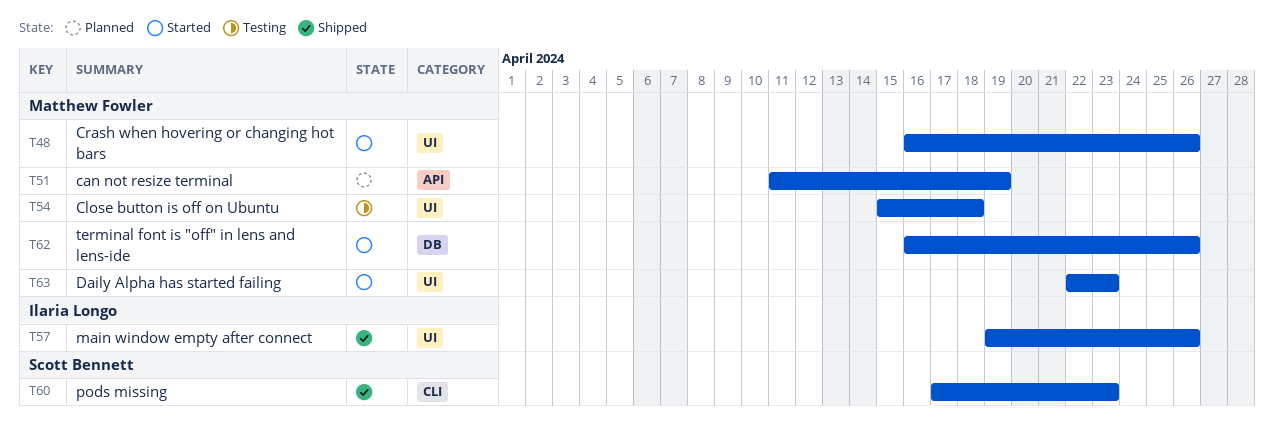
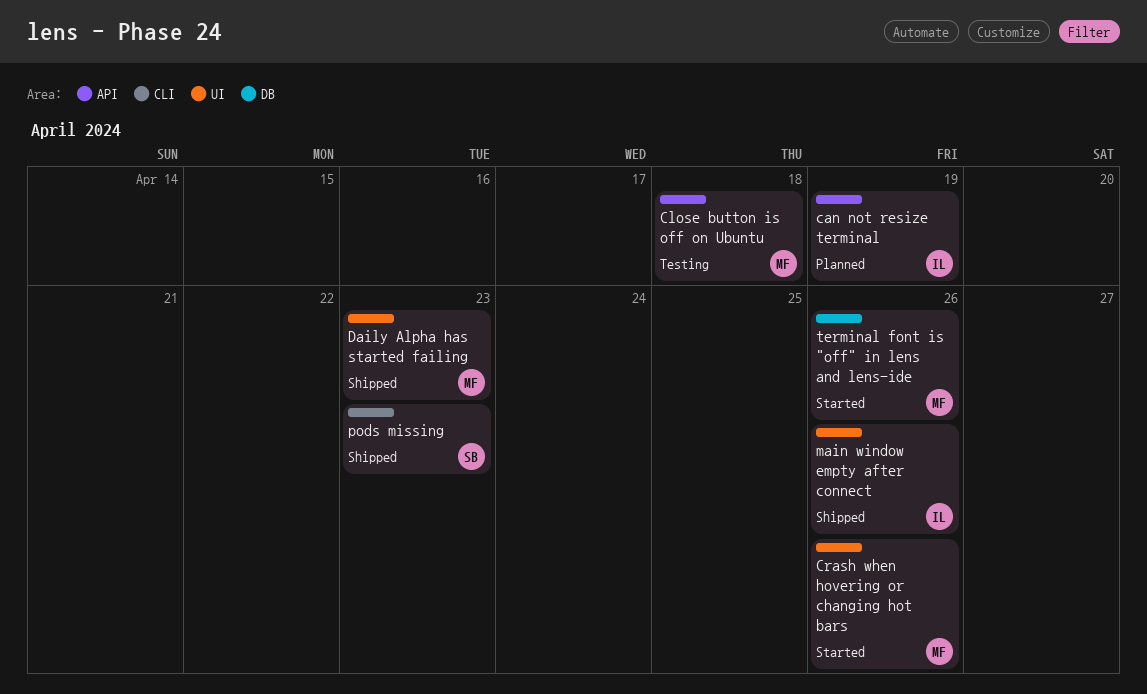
can not resize terminal, owner: Matthew Fowler -> Ilaria Longo
Close button is off on Ubuntu, label: UI -> API
Daily Alpha has started failing, status: Started -> Shipped

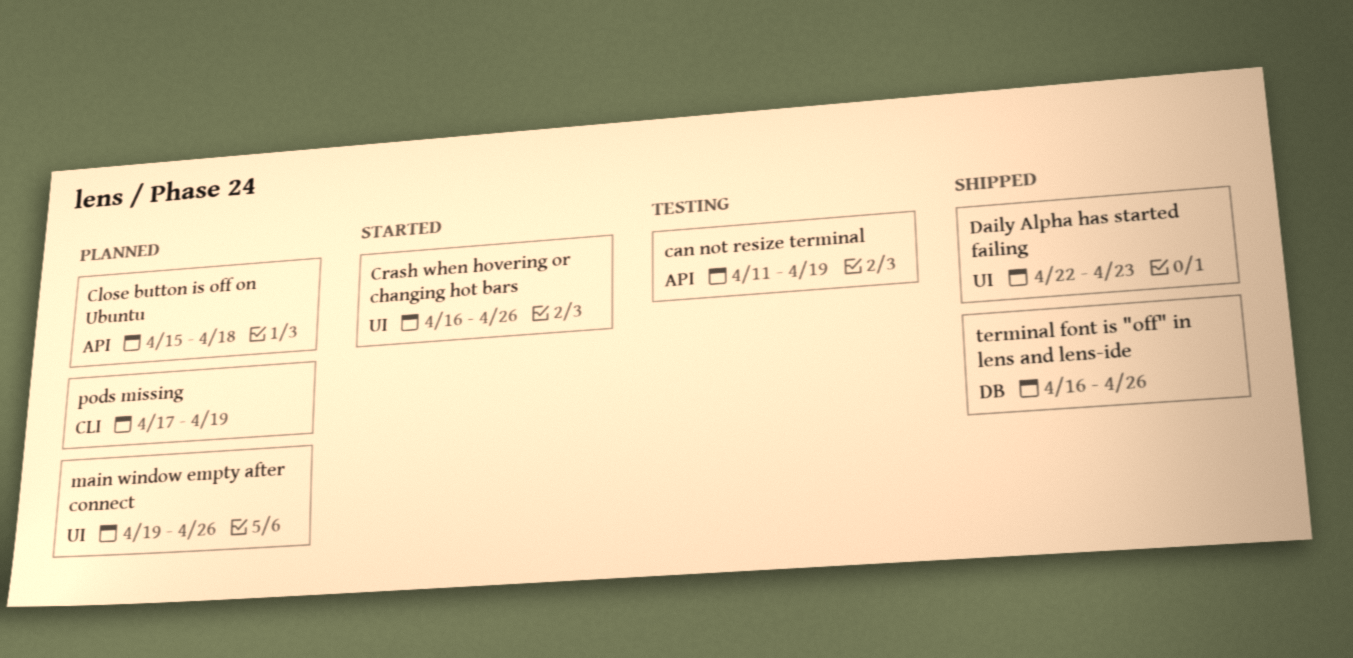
can not resize terminal, status: Planned -> Testing
Close button is off on Ubuntu, status: Testing -> Planned
main window empty after connect, status: Shipped -> Planned
pods missing, status: Shipped -> Planned
pods missing, due: Apr 23 -> Apr 19
terminal font is "off" in lens and lens-ide, status: Started -> Shipped

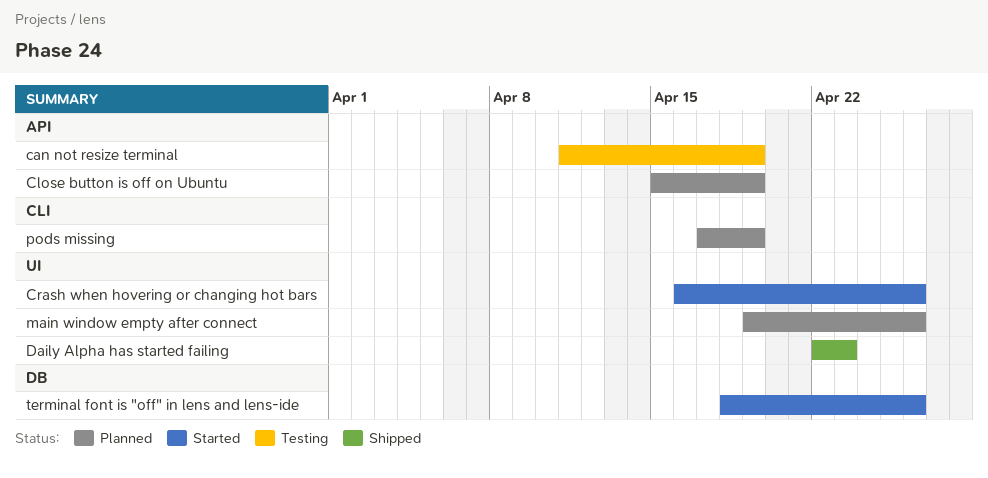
Close button is off on Ubuntu, due: Apr 18 -> Apr 19
terminal font is "off" in lens and lens-ide, status: Shipped -> Started
terminal font is "off" in lens and lens-ide, start: Apr 16 -> Apr 18

